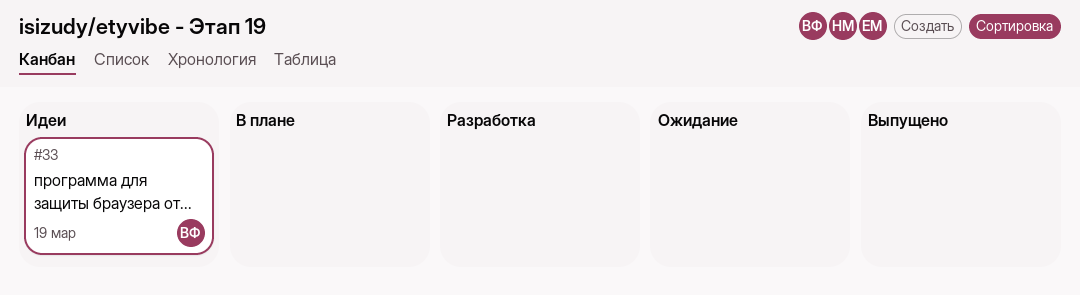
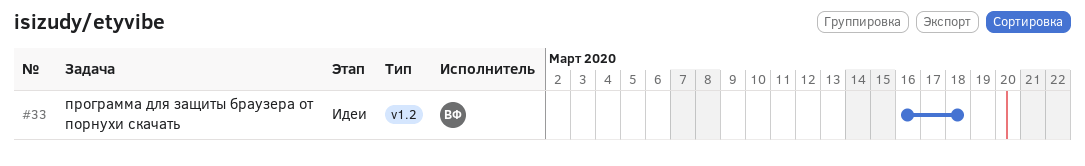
#33, due: Mar 19 -> Mar 18

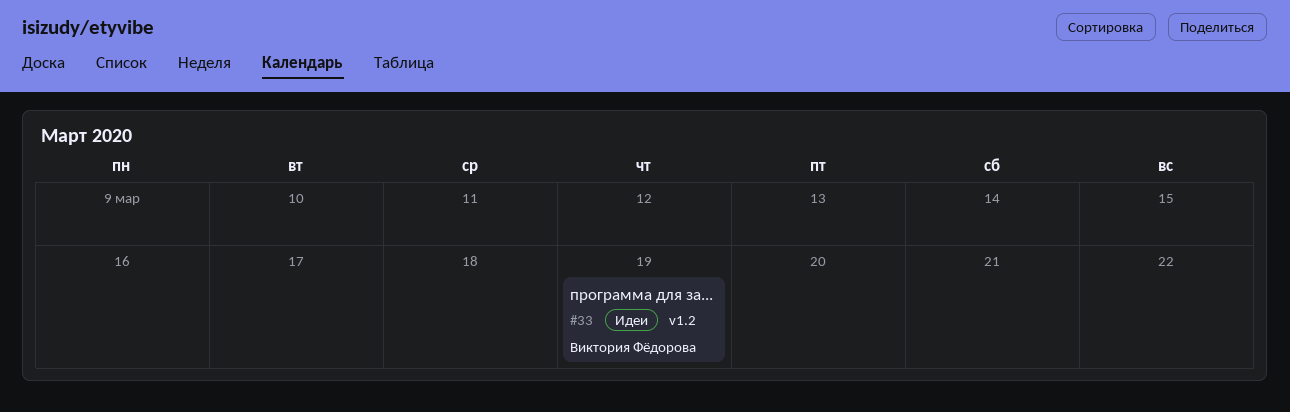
#33, due: Mar 18 -> Mar 19

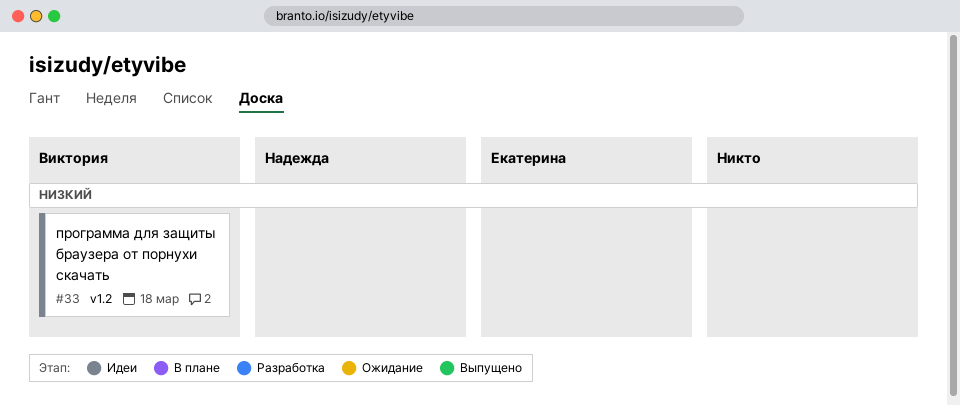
#33, due: Mar 19 -> Mar 18

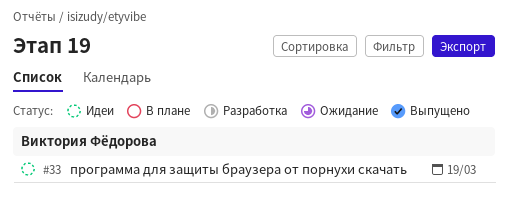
#33, due: Mar 18 -> Mar 19

